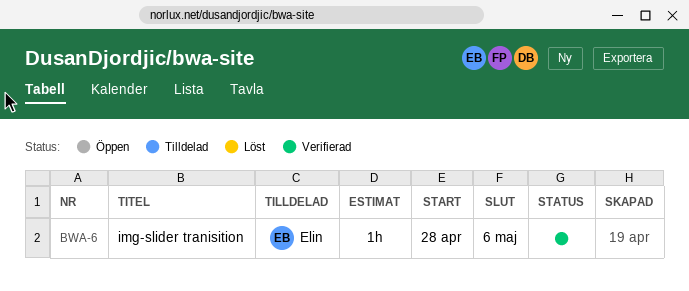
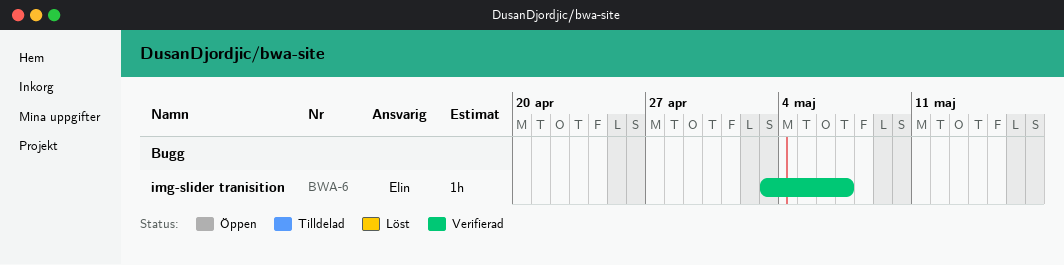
BWA-6, start: Apr 28 -> May 3
BWA-6, due: May 6 -> May 7

